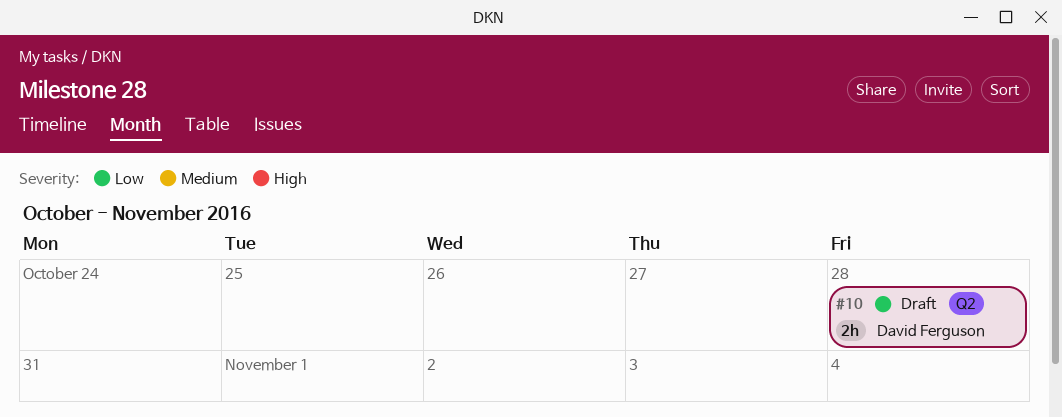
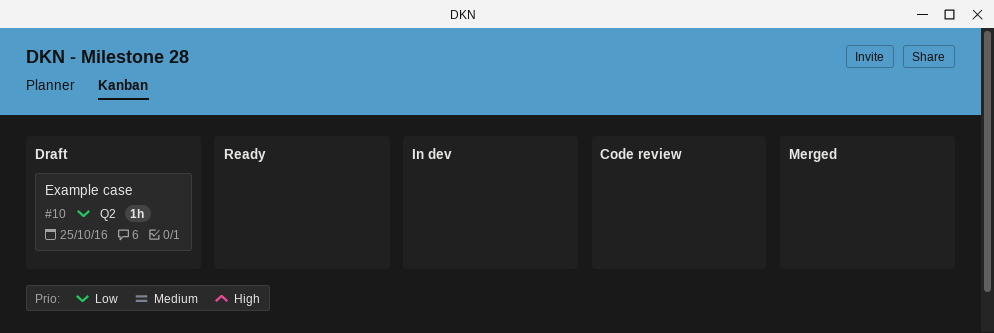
#10, estimate: 2h -> 1h
#10, due: Oct 28 -> Oct 25

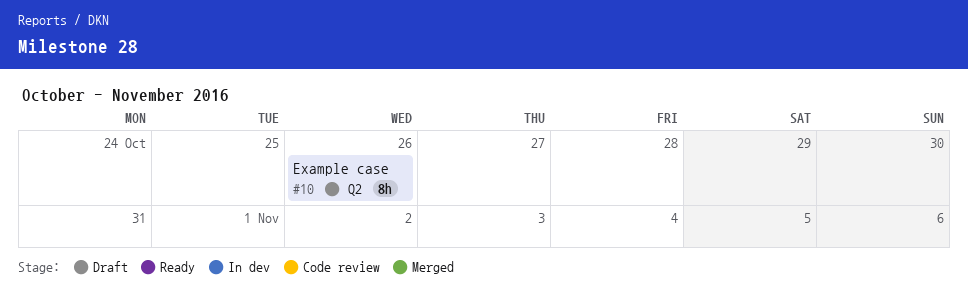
#10, estimate: 1h -> 8h
#10, due: Oct 25 -> Oct 26

